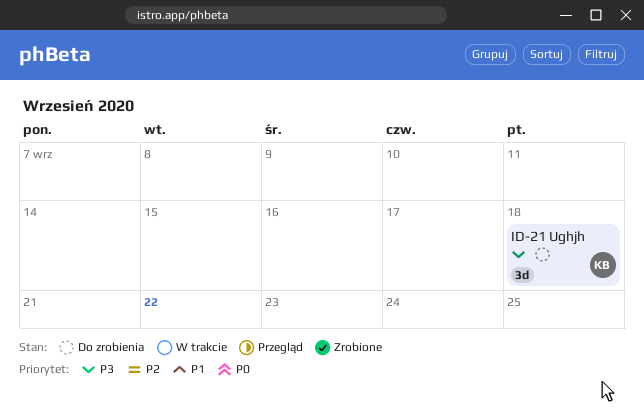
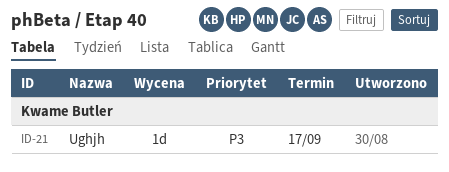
ID-21, estimate: 3d -> 1d
ID-21, due: Sep 18 -> Sep 17

